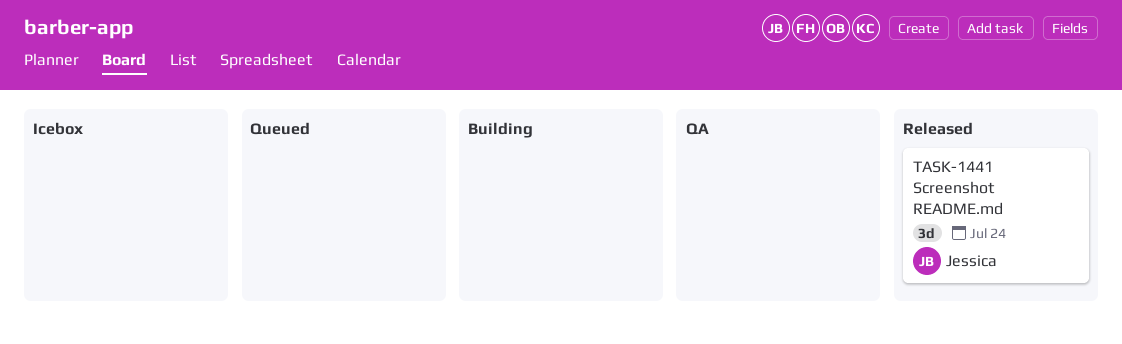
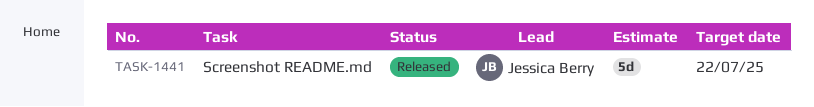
TASK-1441, estimate: 3d -> 5d
TASK-1441, due: Jul 24 -> Jul 22

